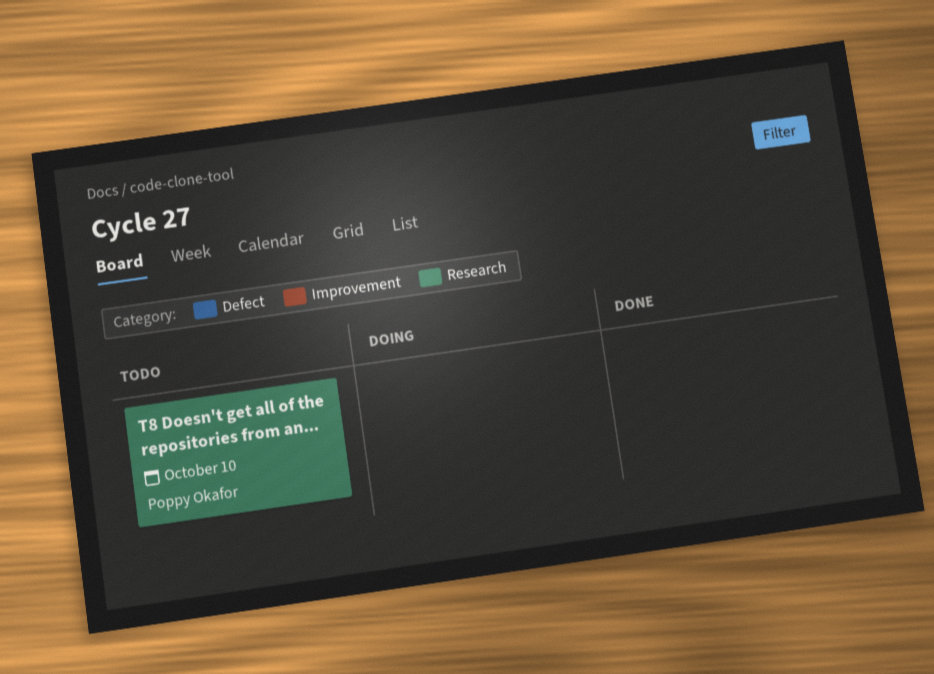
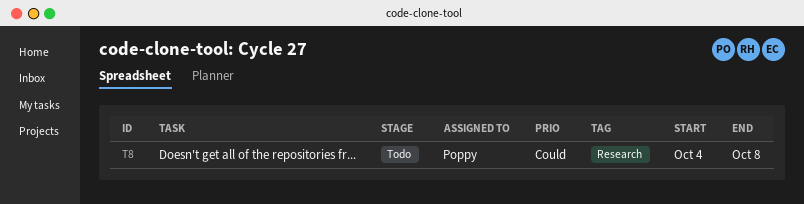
T8, due: Oct 10 -> Oct 8

